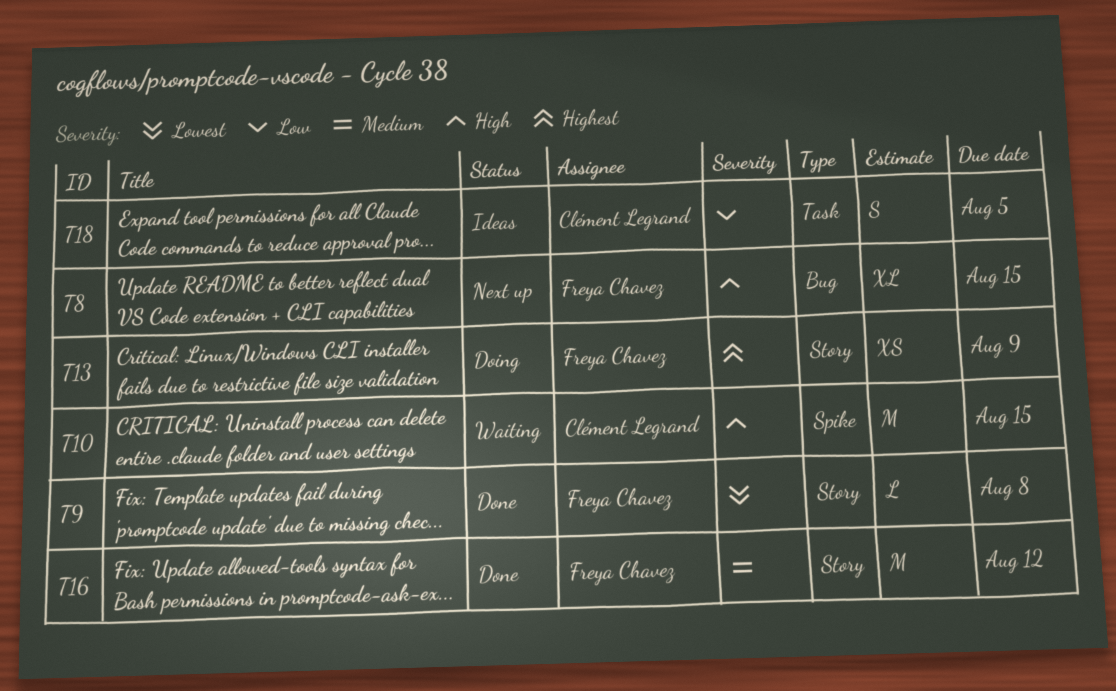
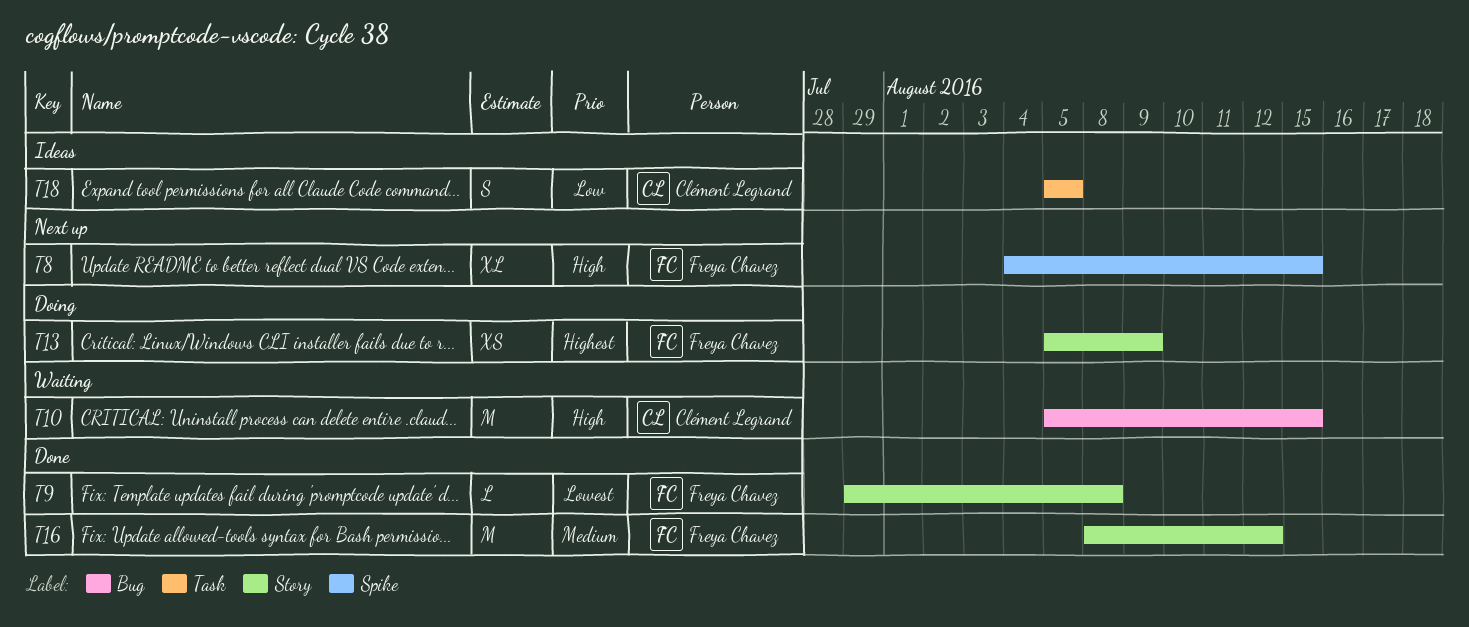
T8, label: Bug -> Spike
T10, label: Spike -> Bug

